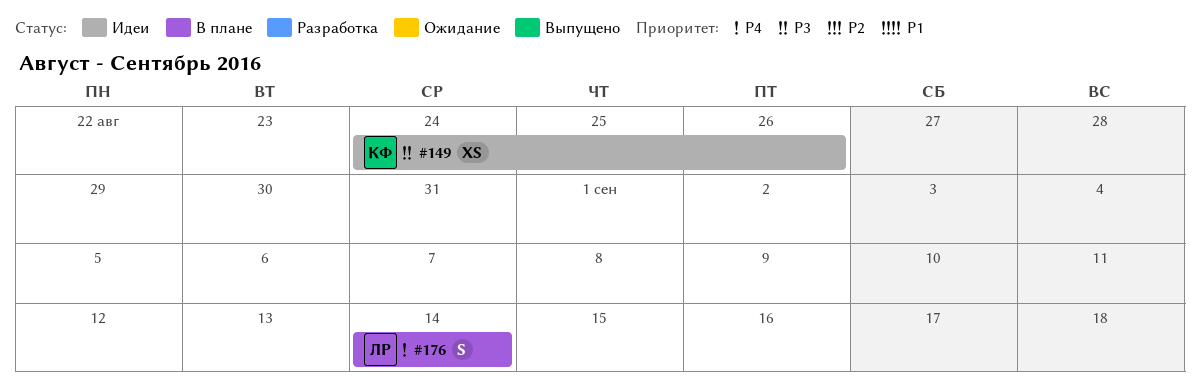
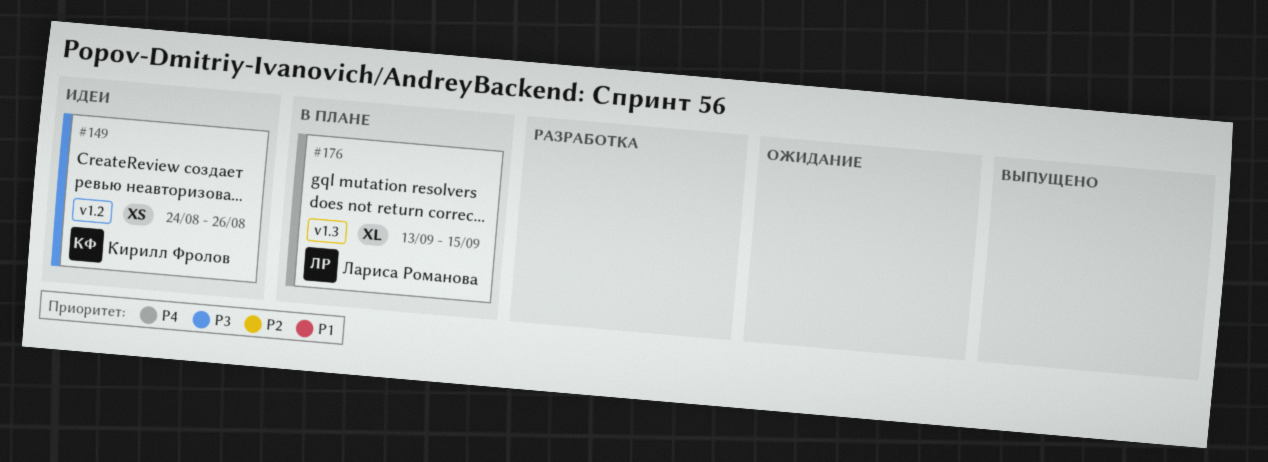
#176, estimate: S -> XL
#176, start: Sep 14 -> Sep 13
#176, due: Sep 14 -> Sep 15

